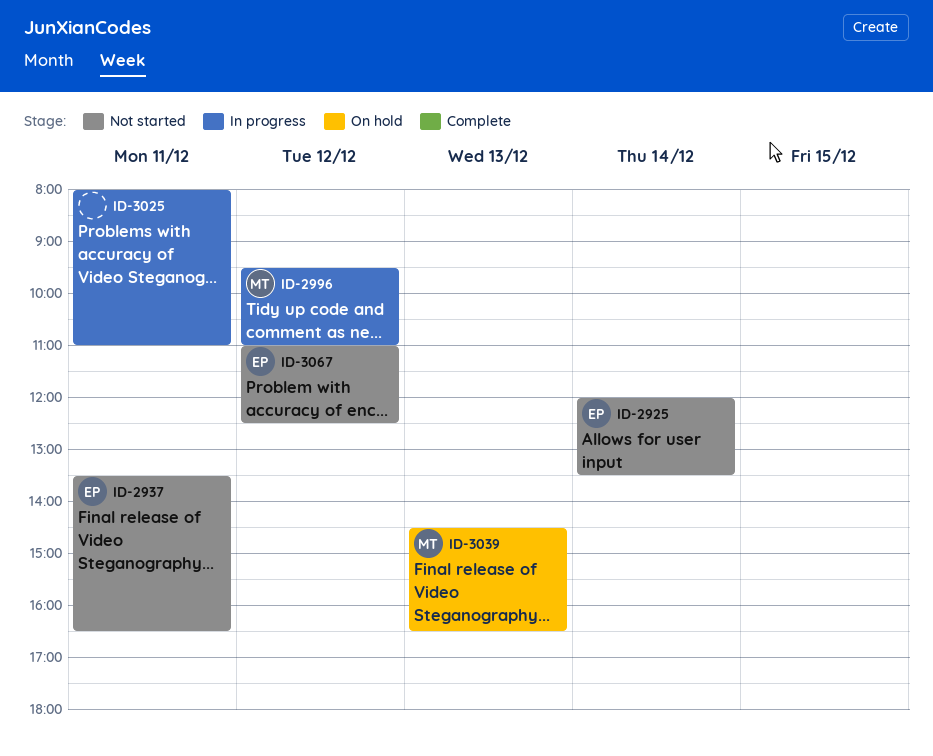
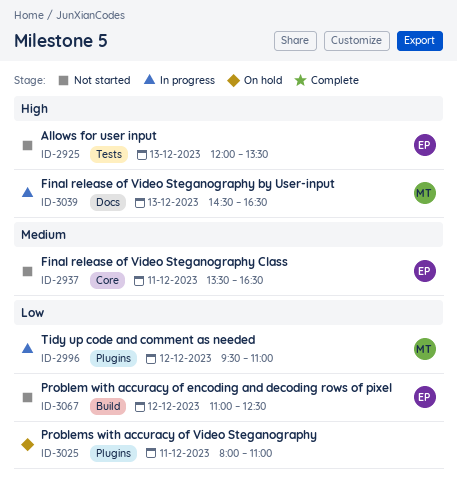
ID-2925, day: Dec 14 -> Dec 13
ID-3025, status: In progress -> On hold
ID-3039, status: On hold -> In progress

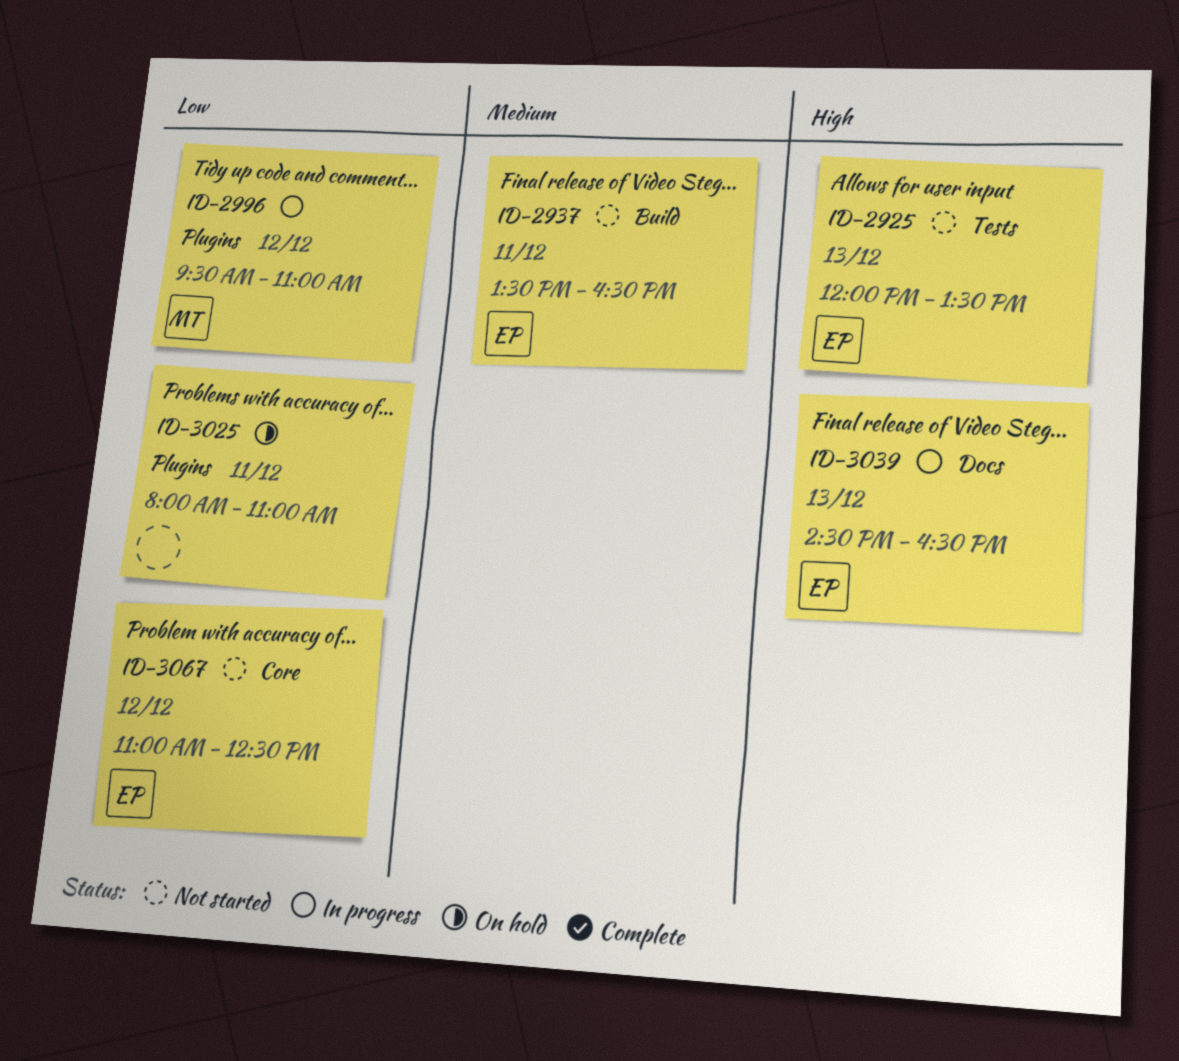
ID-2937, label: Core -> Build
ID-3039, owner: MT -> EP
ID-3067, label: Build -> Core

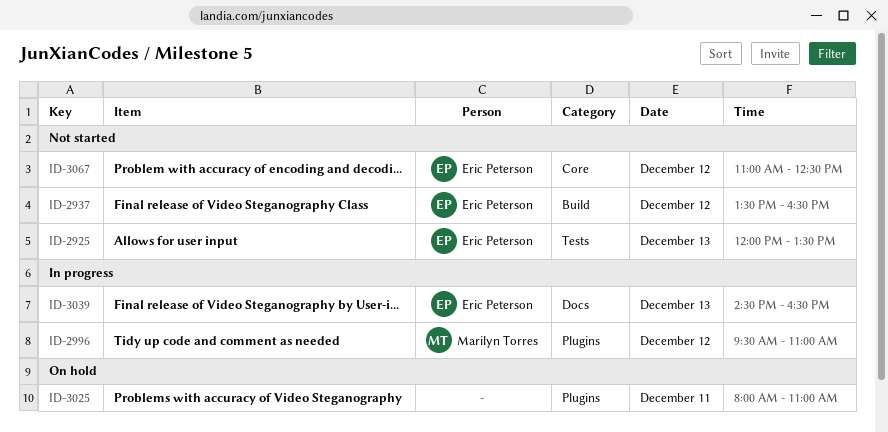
ID-2937, day: Dec 11 -> Dec 12

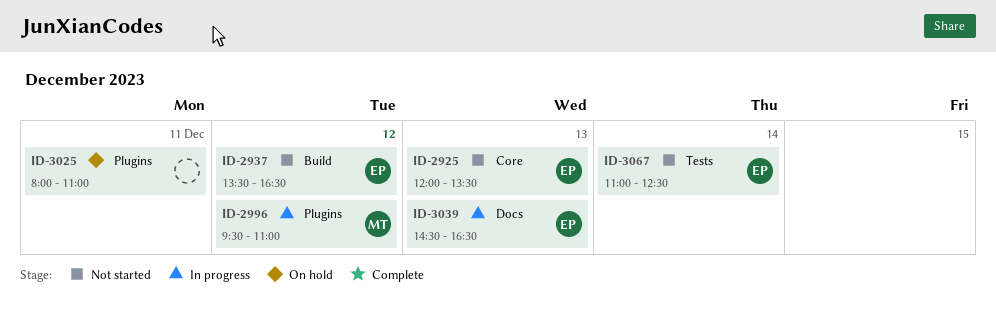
ID-2925, label: Tests -> Core
ID-3067, label: Core -> Tests
ID-3067, day: Dec 12 -> Dec 14

